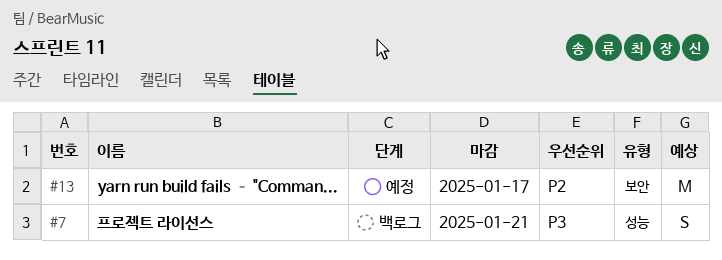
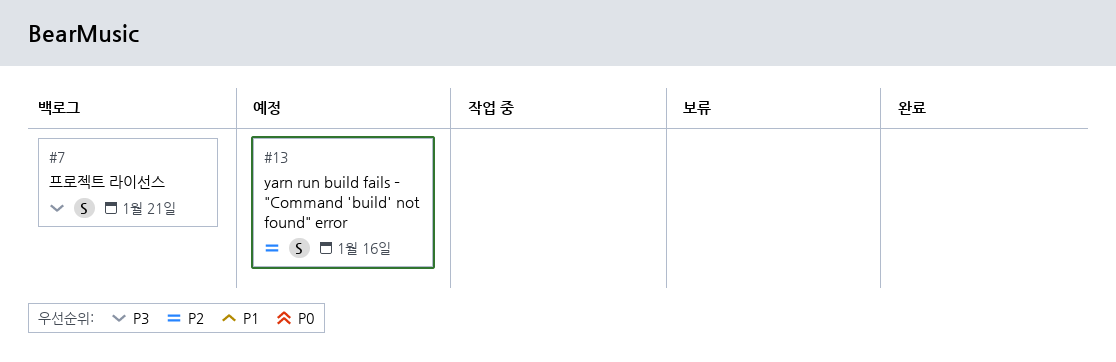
#13, estimate: M -> S
#13, due: Jan 17 -> Jan 16

